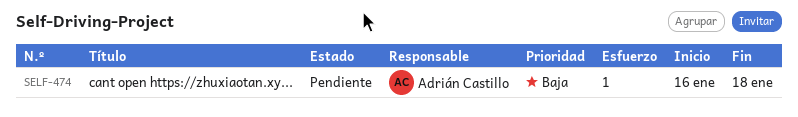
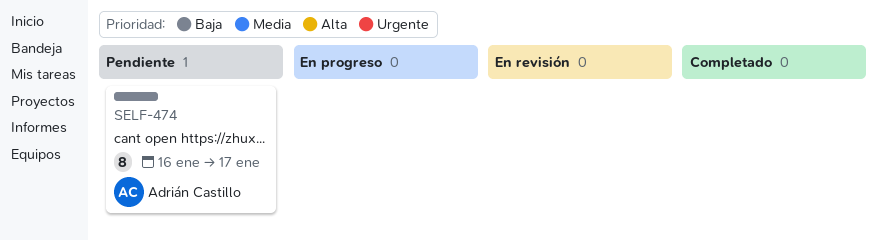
SELF-474, estimate: 1 -> 8
SELF-474, due: Jan 18 -> Jan 17

